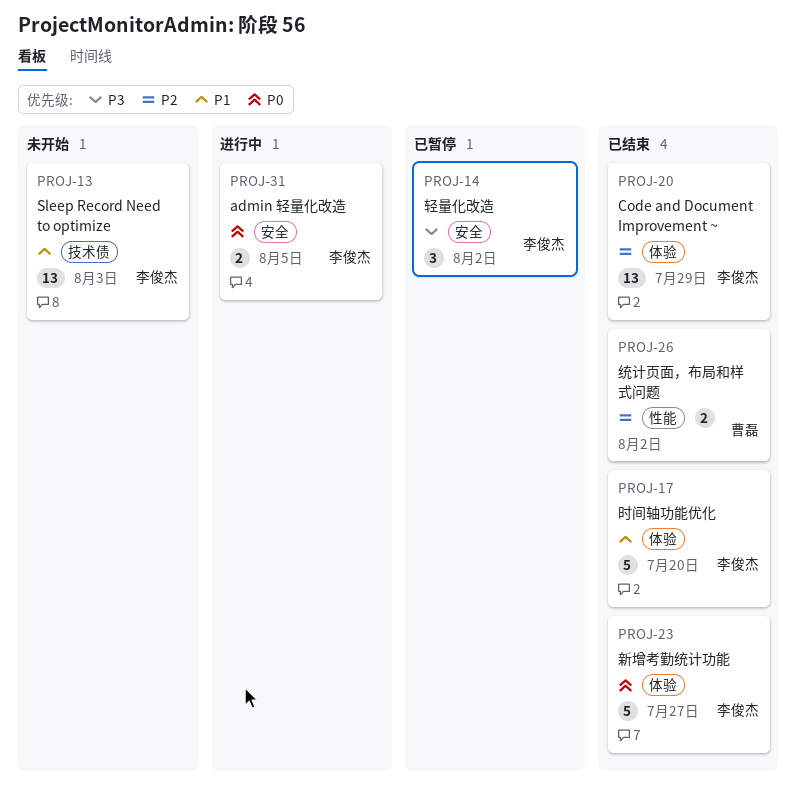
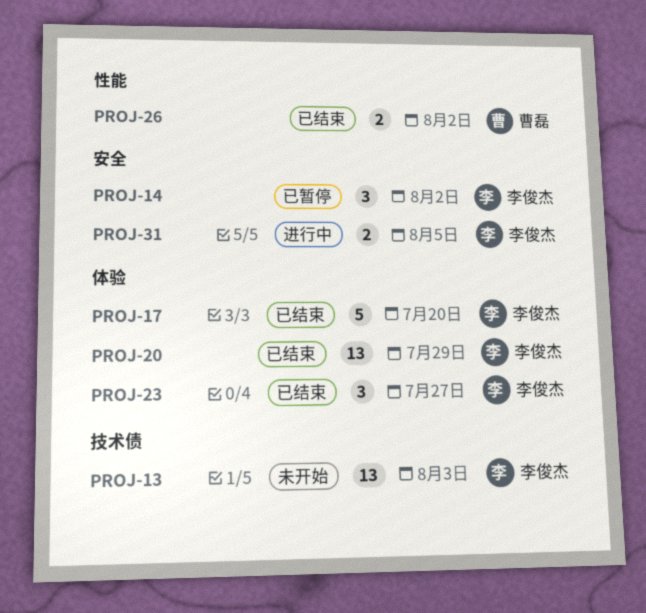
PROJ-23, estimate: 5 -> 3

